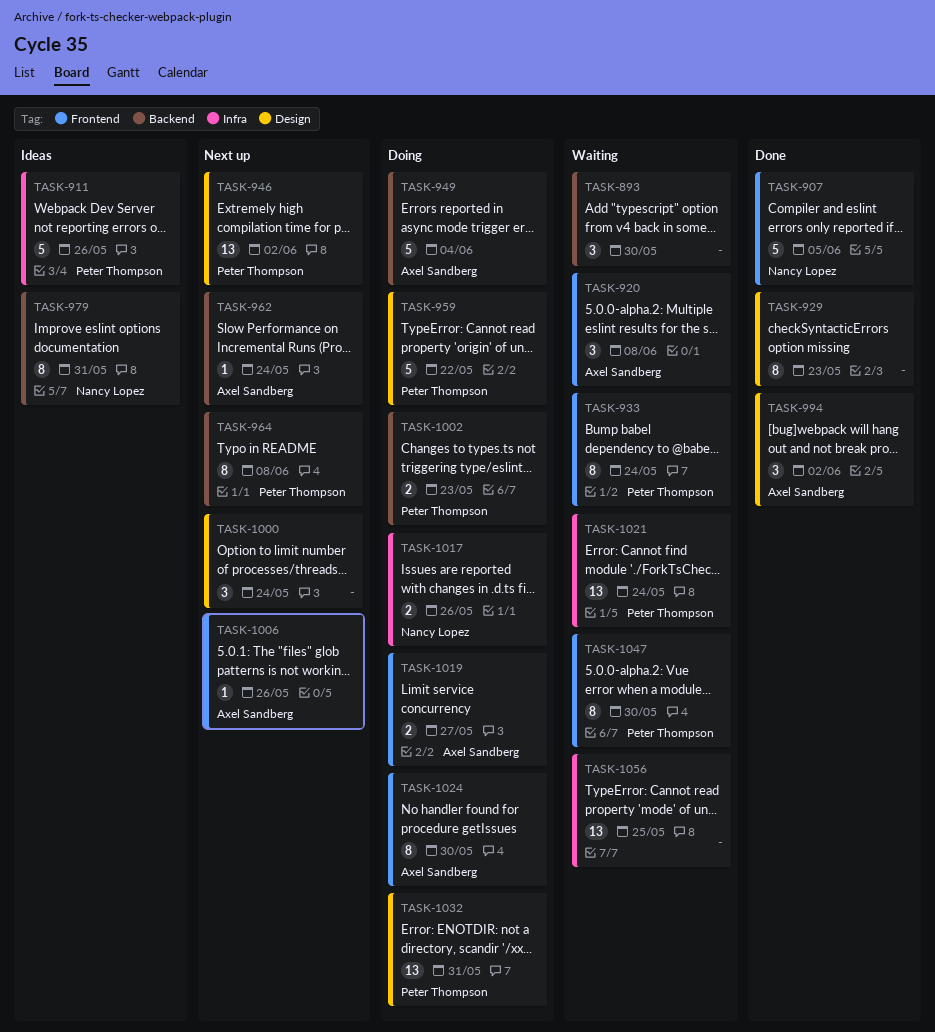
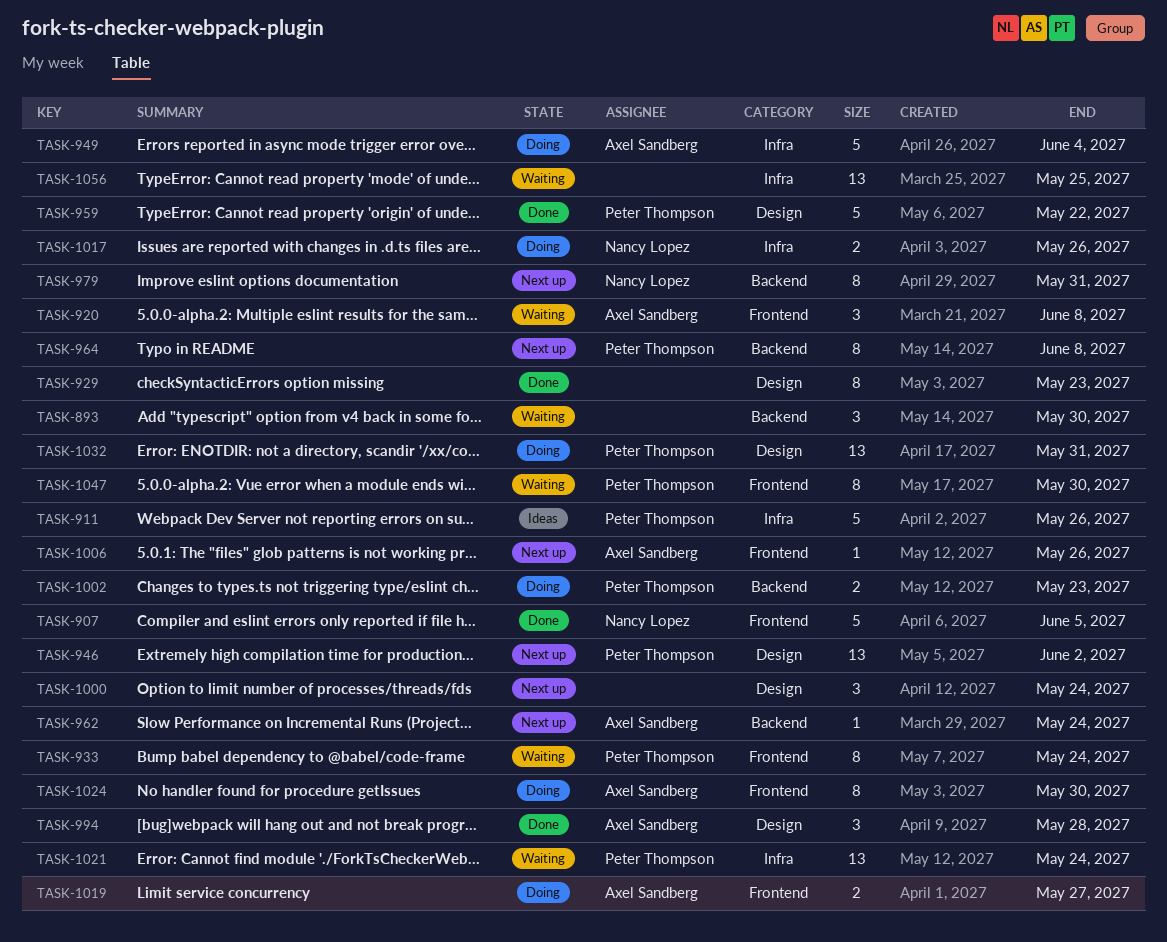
TASK-949, label: Backend -> Infra
TASK-959, status: Doing -> Done
TASK-979, status: Ideas -> Next up
TASK-994, due: Jun 2 -> May 28

